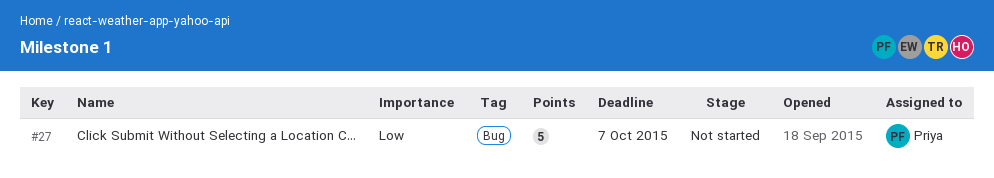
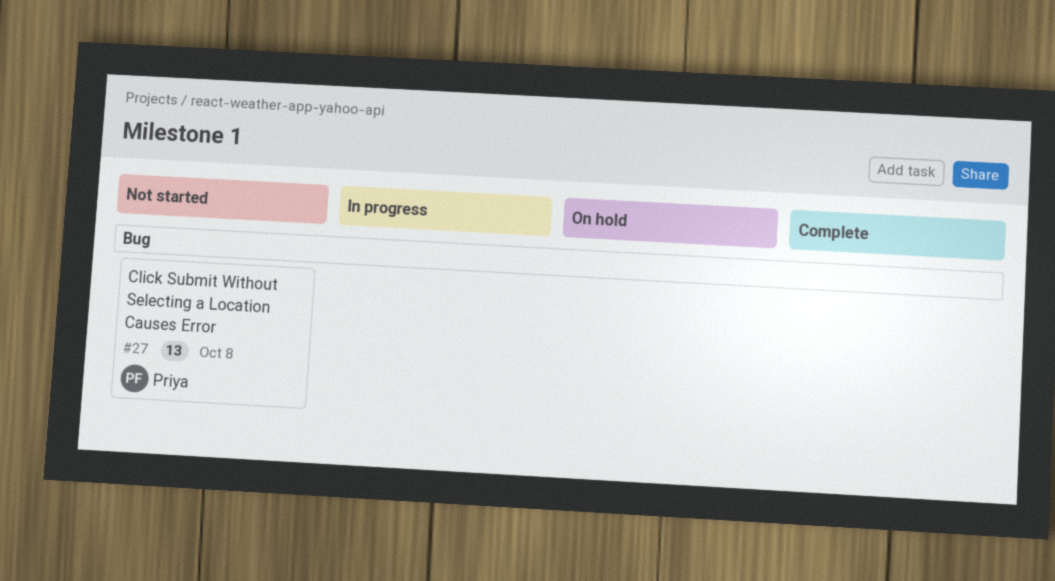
#27, estimate: 5 -> 13
#27, due: Oct 7 -> Oct 8

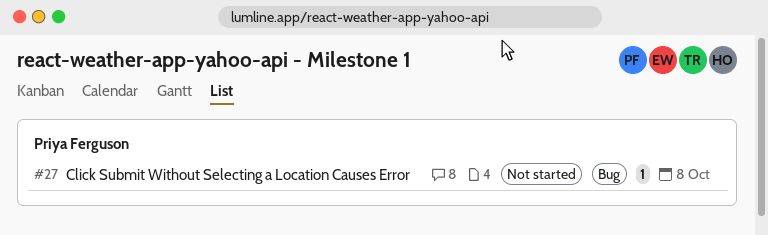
#27, estimate: 13 -> 1

